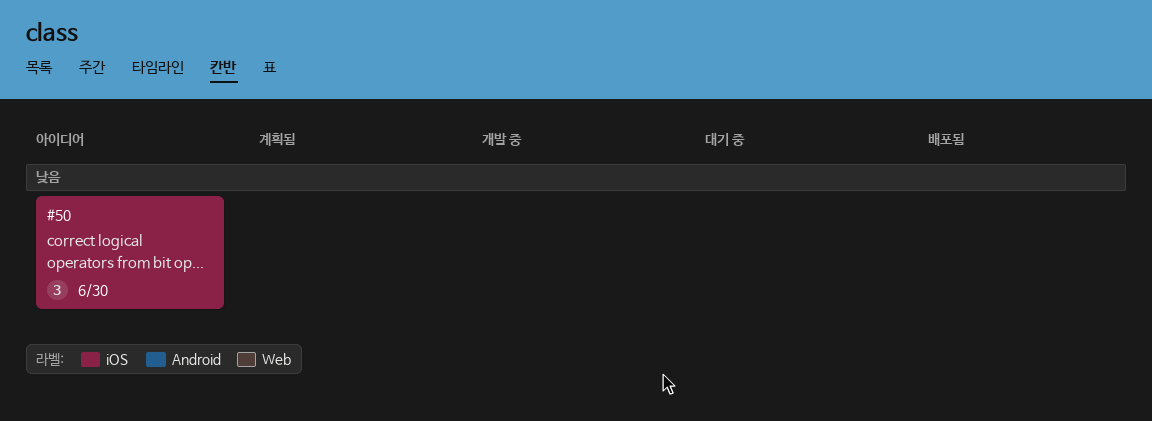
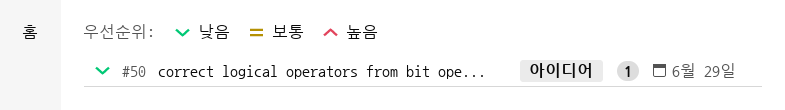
#50, estimate: 3 -> 1
#50, due: Jun 30 -> Jun 29

